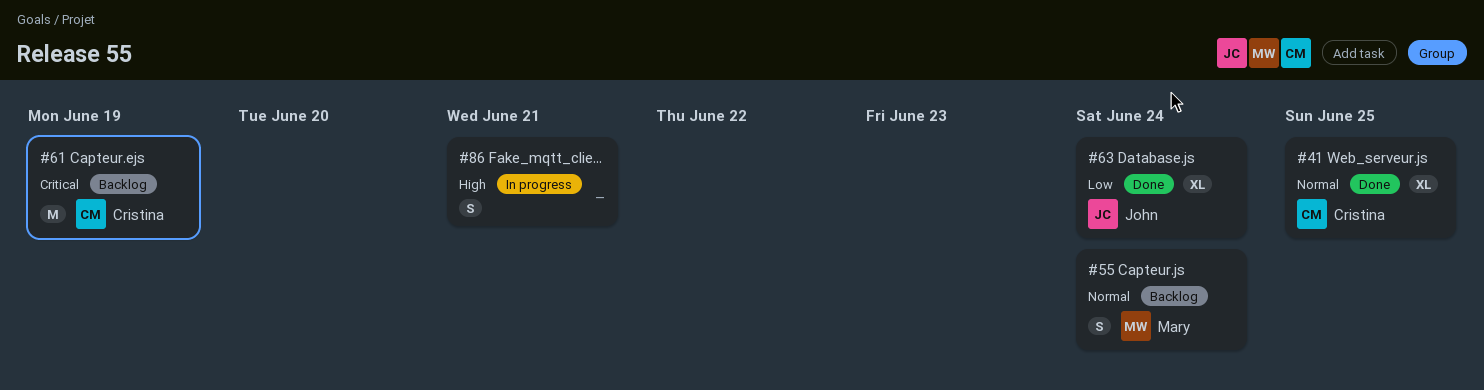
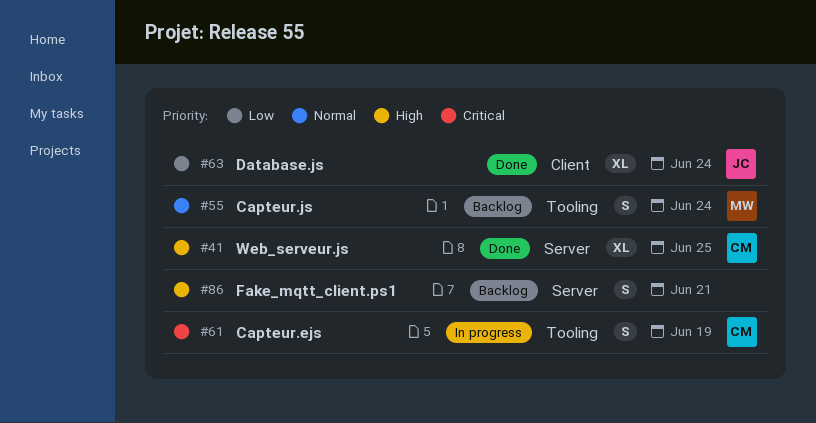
#41, priority: Normal -> High
#61, status: Backlog -> In progress
#61, estimate: M -> S
#86, status: In progress -> Backlog

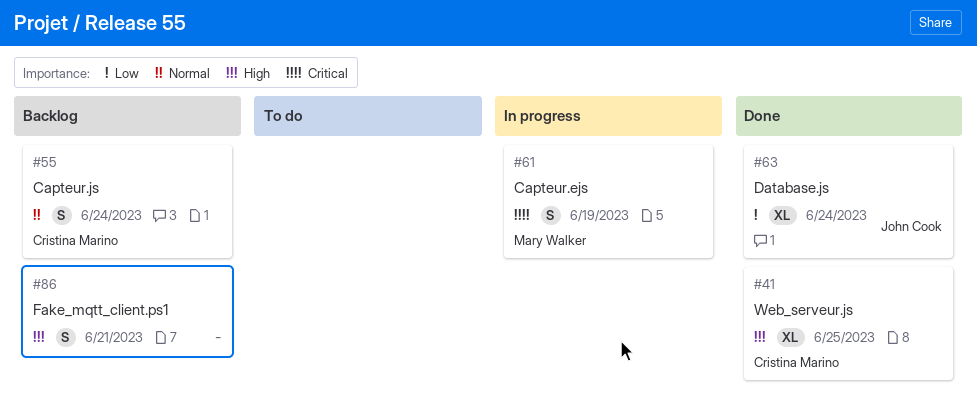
#55, owner: Mary Walker -> Cristina Marino
#61, owner: Cristina Marino -> Mary Walker

